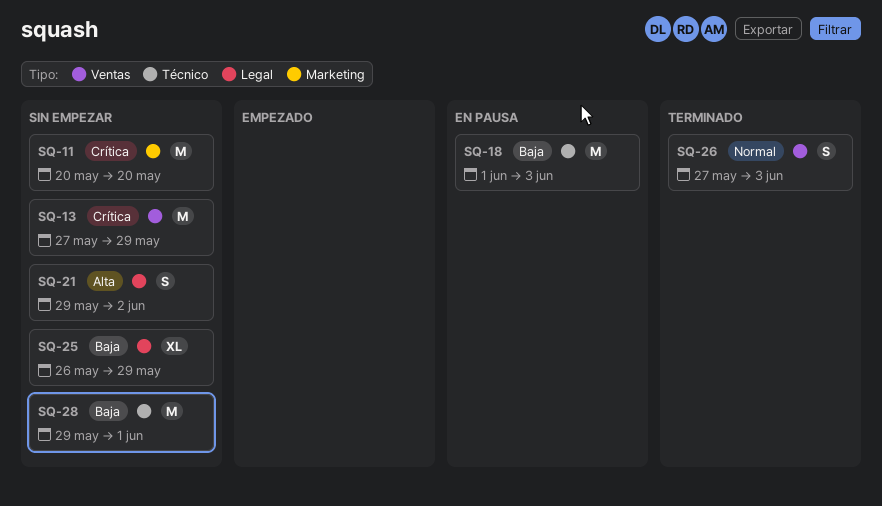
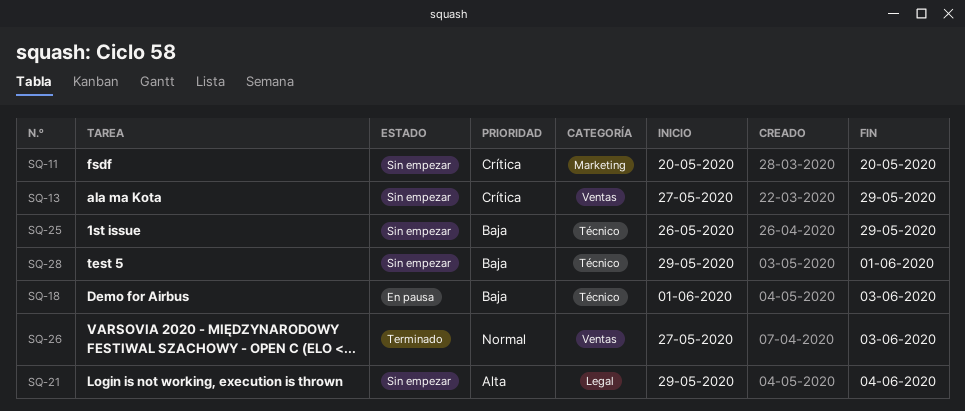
SQ-21, due: Jun 2 -> Jun 4
SQ-25, label: Legal -> Técnico

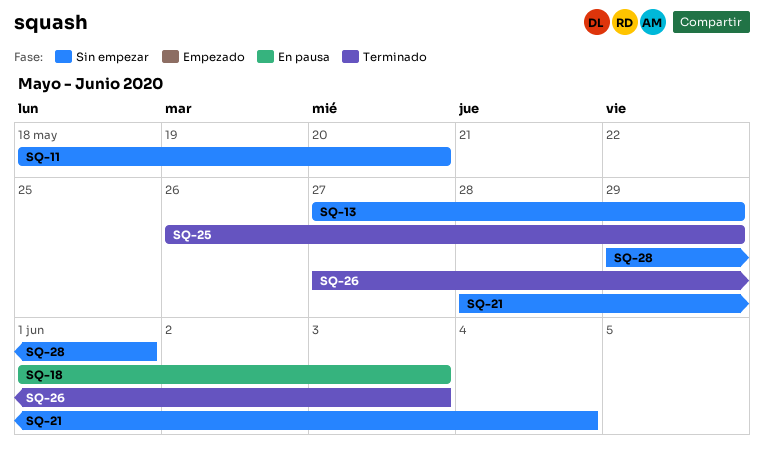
SQ-11, start: May 20 -> May 18
SQ-21, start: May 29 -> May 28
SQ-25, status: Sin empezar -> Terminado

